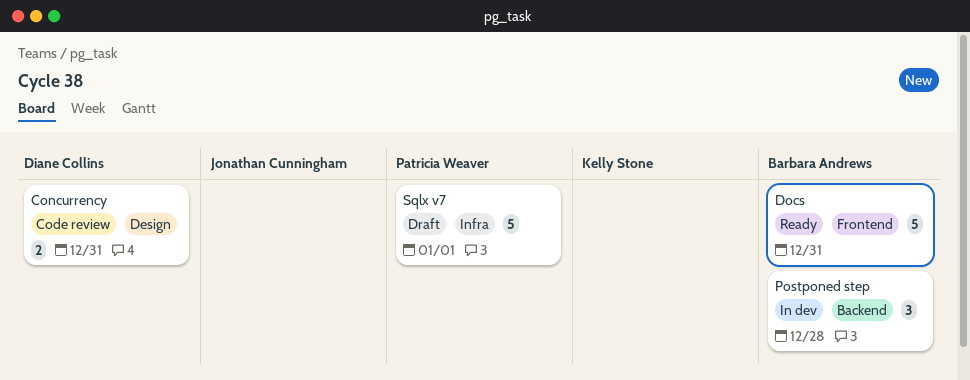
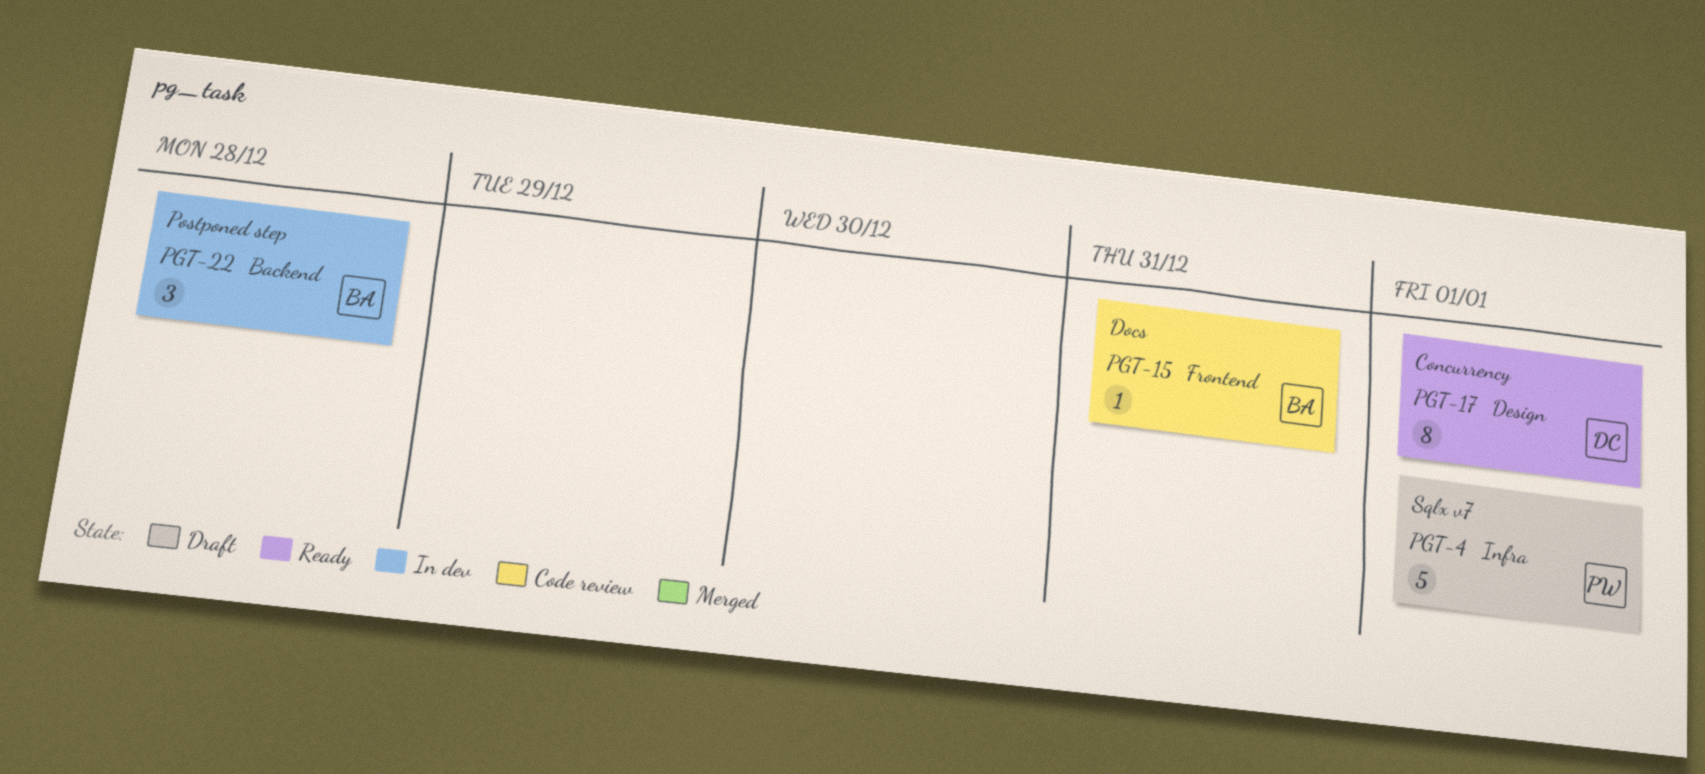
Concurrency, status: Code review -> Ready
Concurrency, estimate: 2 -> 8
Concurrency, due: Dec 31 -> Jan 1
Docs, status: Ready -> Code review
Docs, estimate: 5 -> 1

